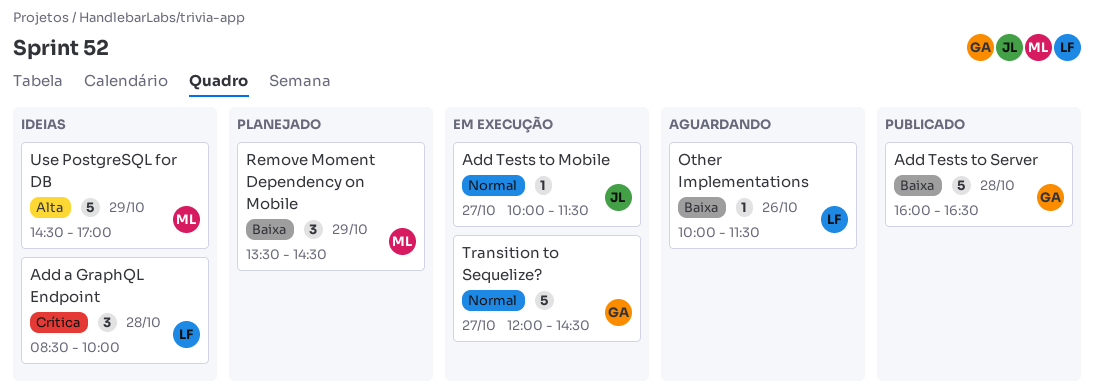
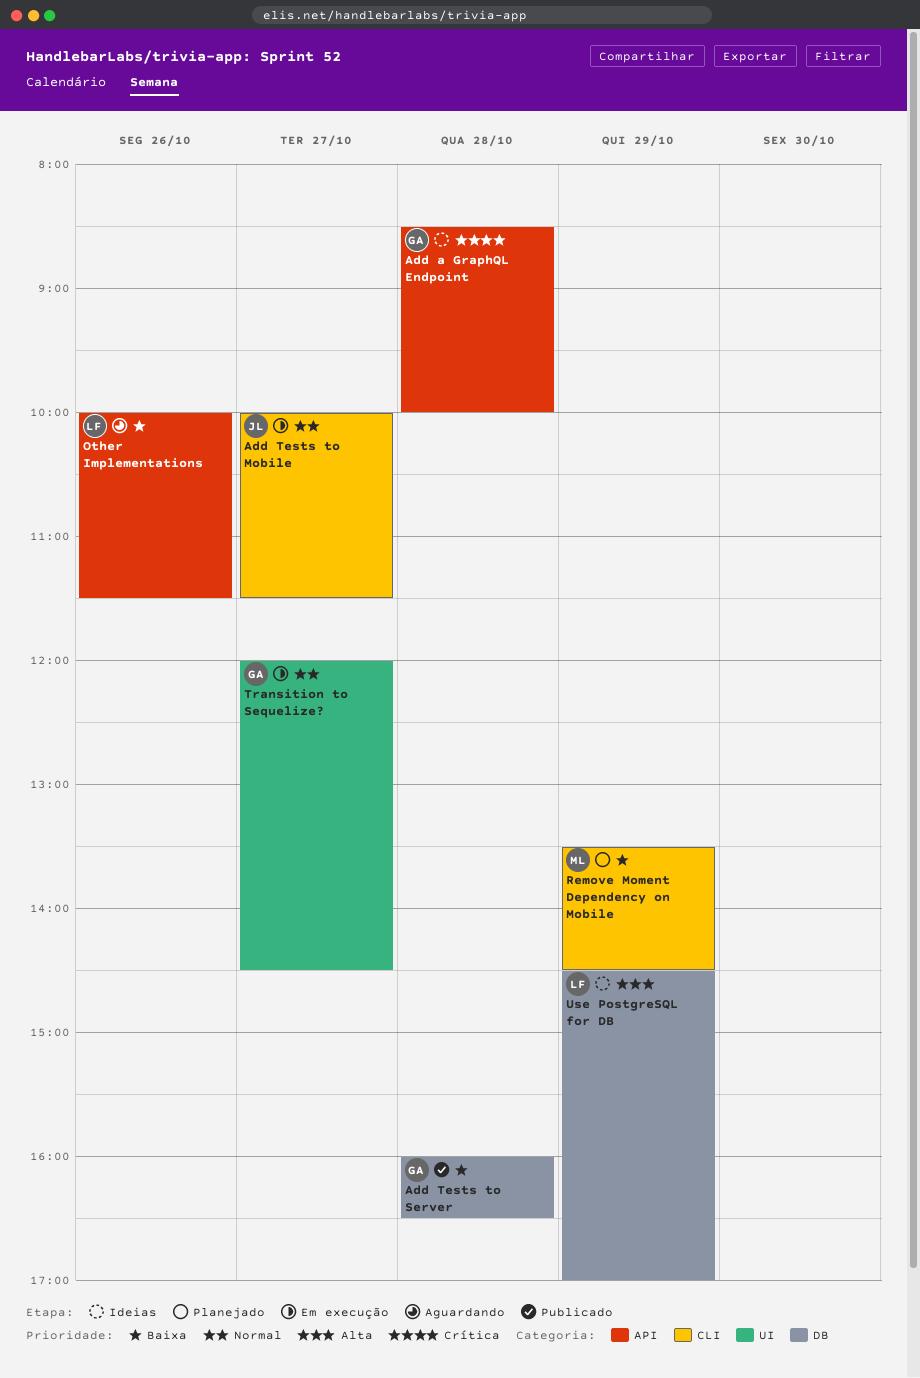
Add a GraphQL Endpoint, owner: LF -> GA
Use PostgreSQL for DB, owner: ML -> LF

